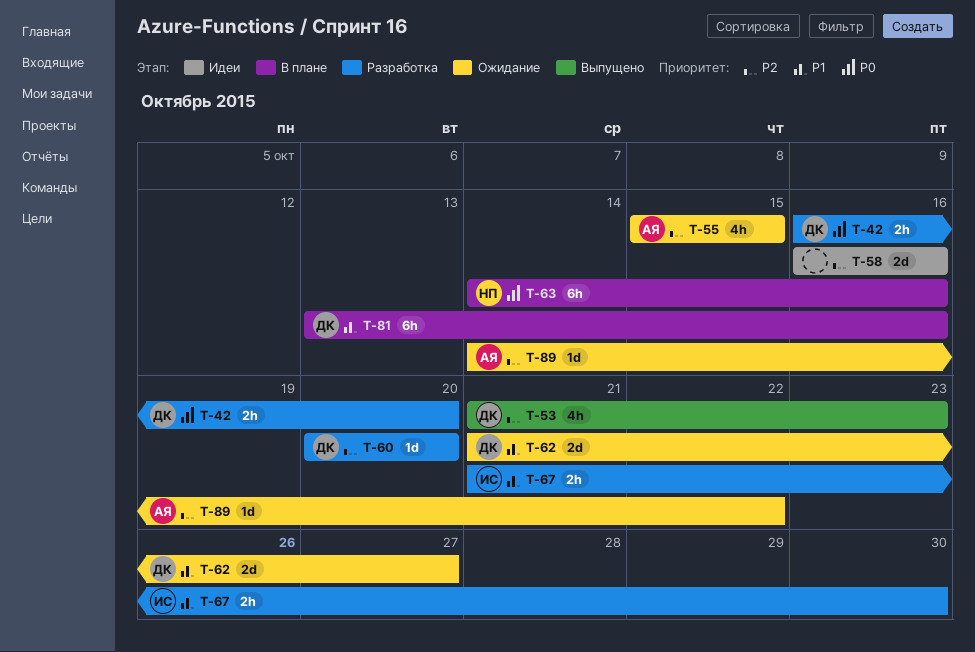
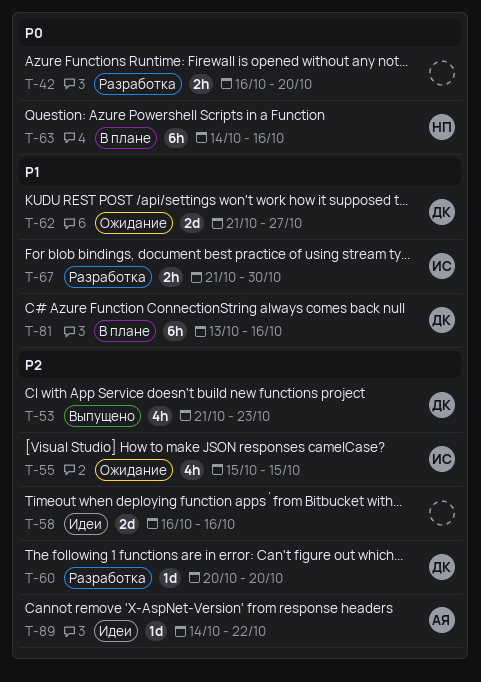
T-42, owner: ДК -> none
T-55, owner: АЯ -> ИС
T-89, status: Ожидание -> Идеи

